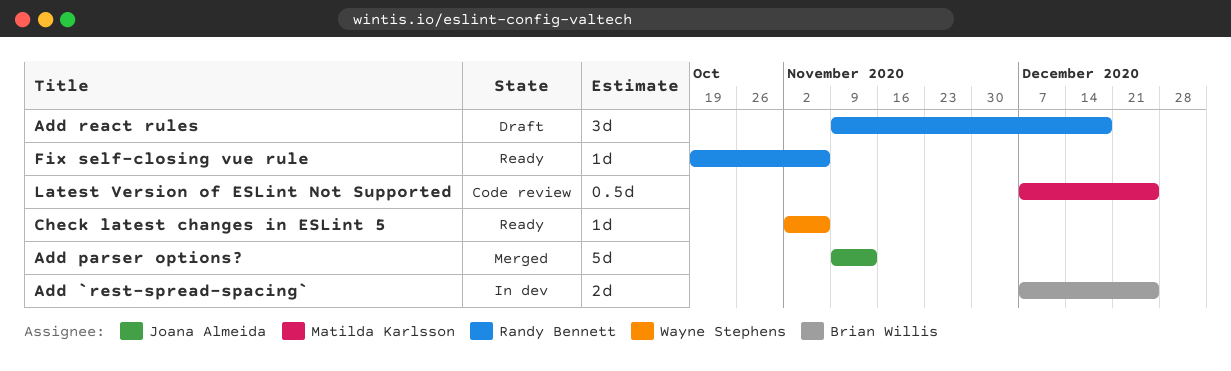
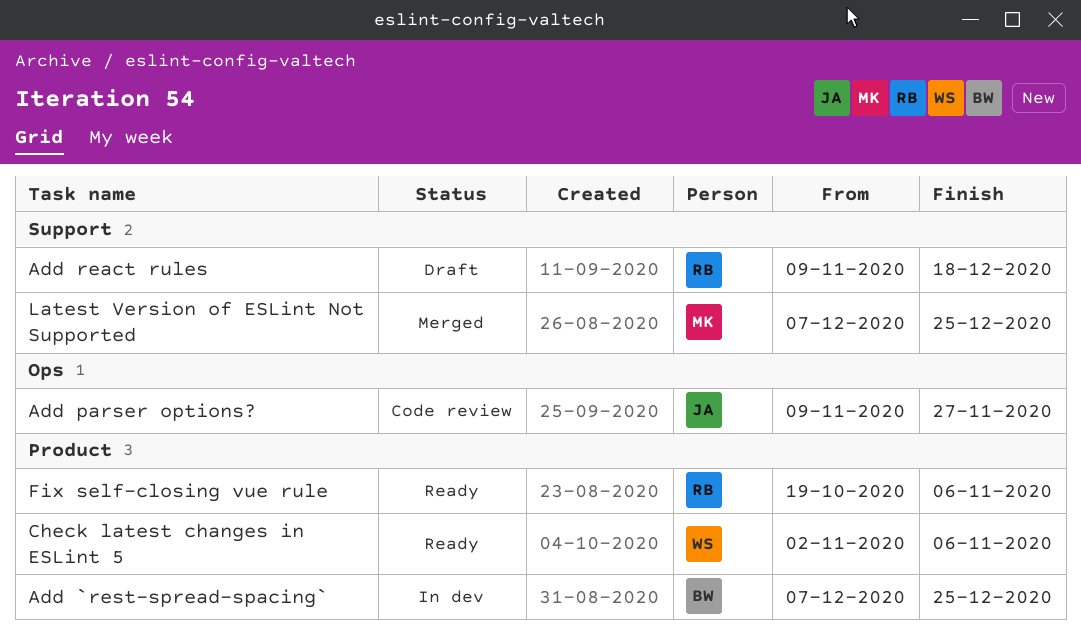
Add parser options?, status: Merged -> Code review
Add parser options?, due: Nov 13 -> Nov 27
Latest Version of ESLint Not Supported, status: Code review -> Merged

